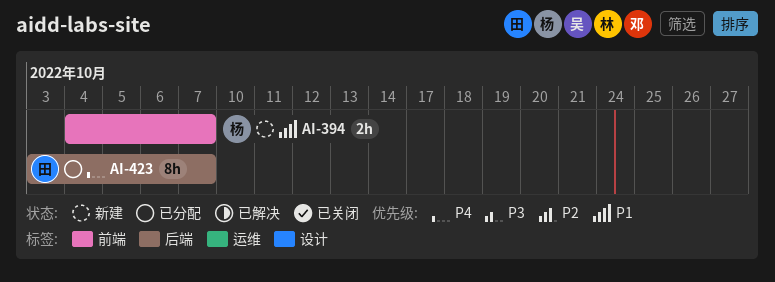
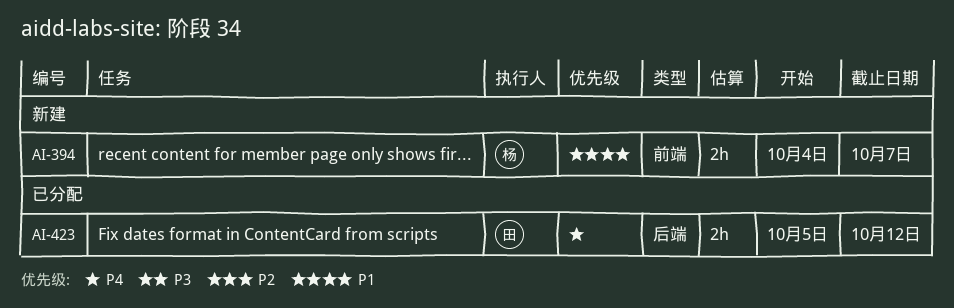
AI-423, estimate: 8h -> 2h
AI-423, start: Oct 3 -> Oct 5
AI-423, due: Oct 7 -> Oct 12

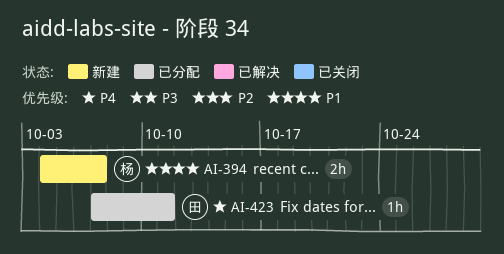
AI-423, estimate: 2h -> 1h
AI-423, start: Oct 5 -> Oct 7
AI-423, due: Oct 12 -> Oct 11

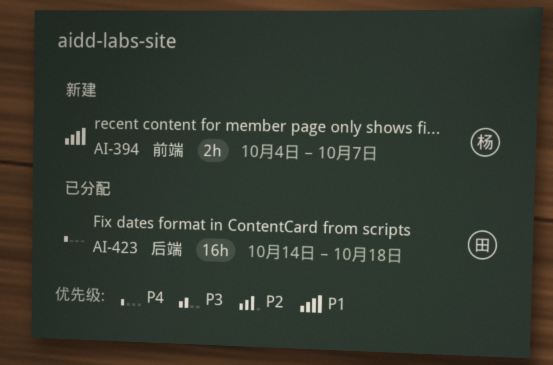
AI-423, estimate: 1h -> 16h
AI-423, start: Oct 7 -> Oct 14
AI-423, due: Oct 11 -> Oct 18

